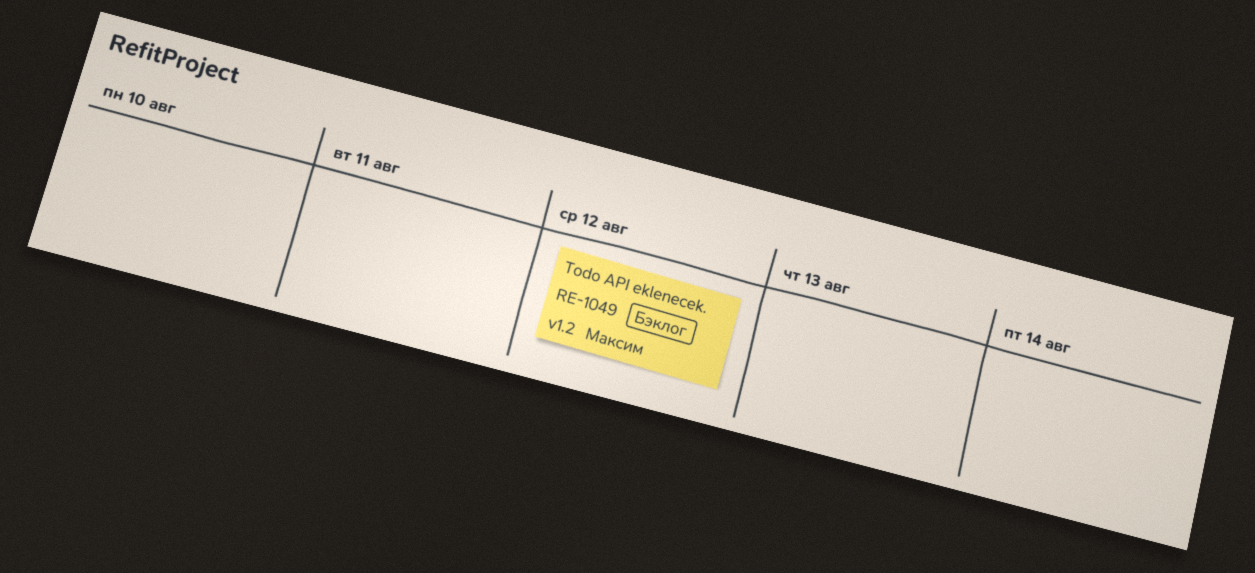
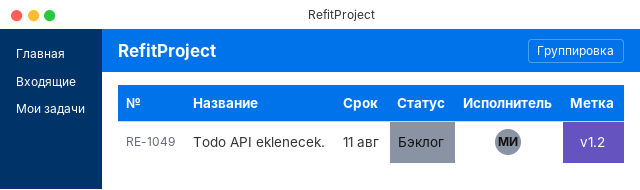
RE-1049, due: Aug 12 -> Aug 11

